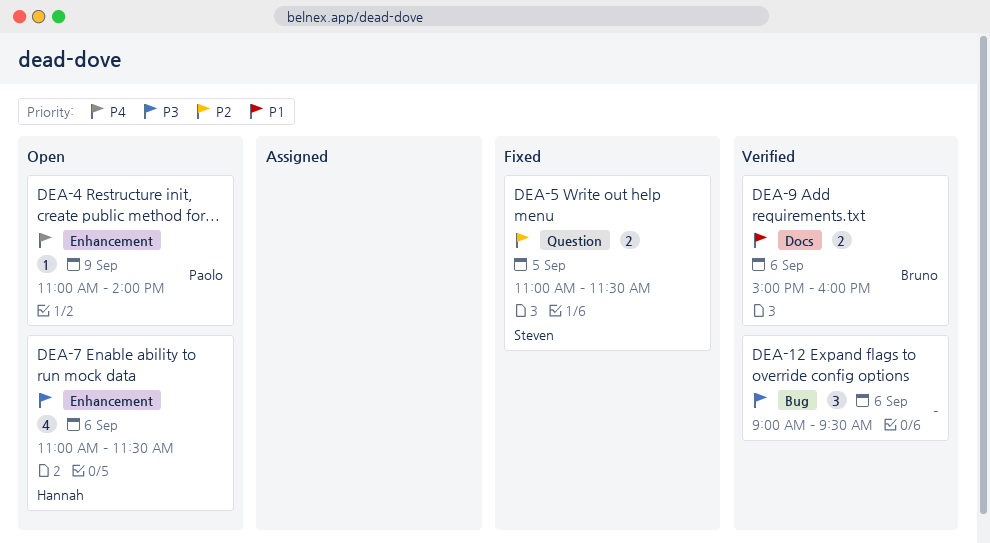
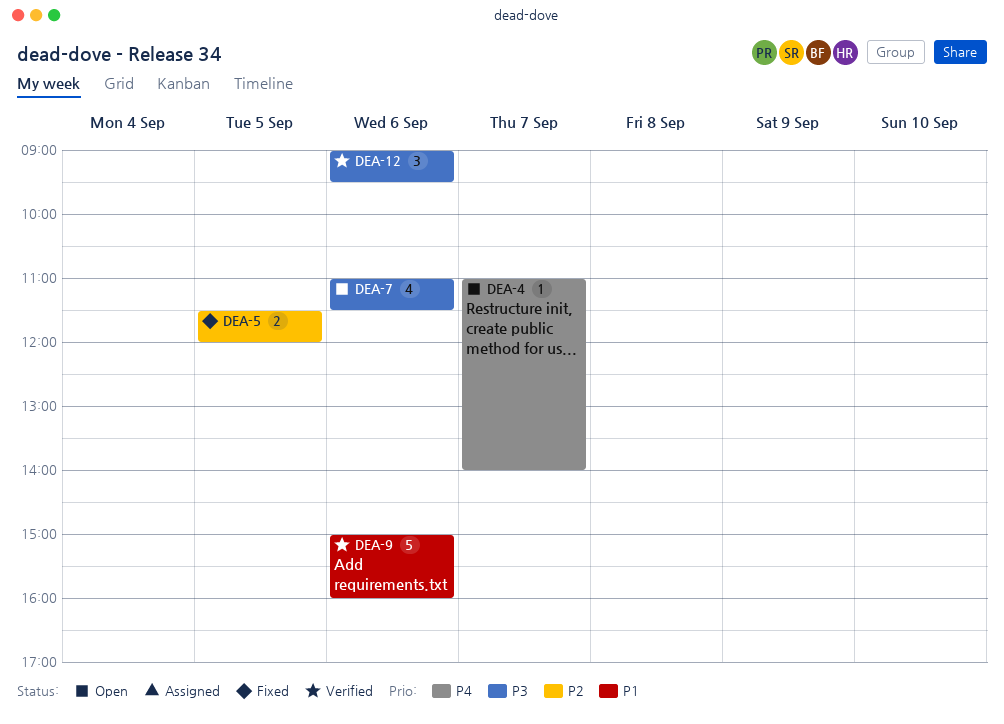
DEA-4, day: Sep 9 -> Sep 7
DEA-5, begins: 11:00 -> 11:30
DEA-5, ends: 11:30 -> 12:00
DEA-9, estimate: 2 -> 5

